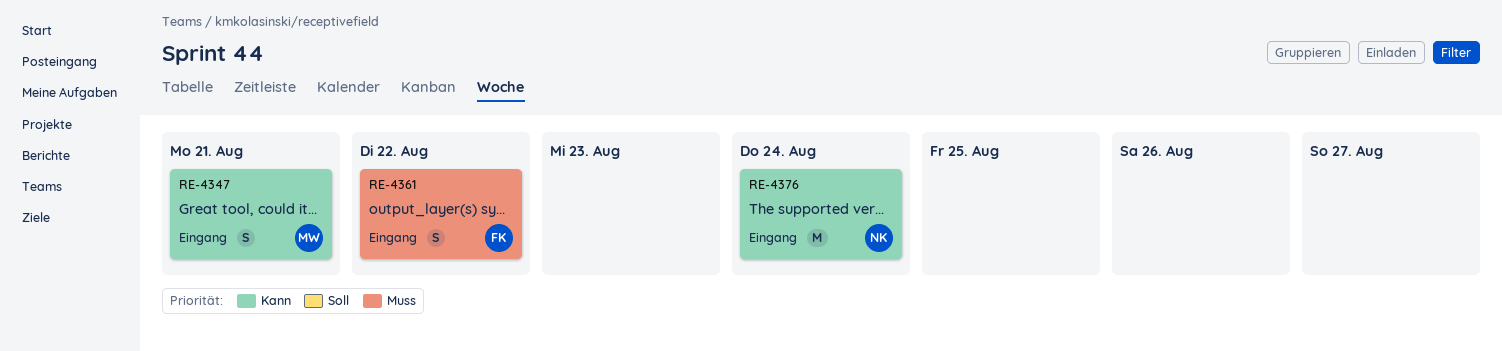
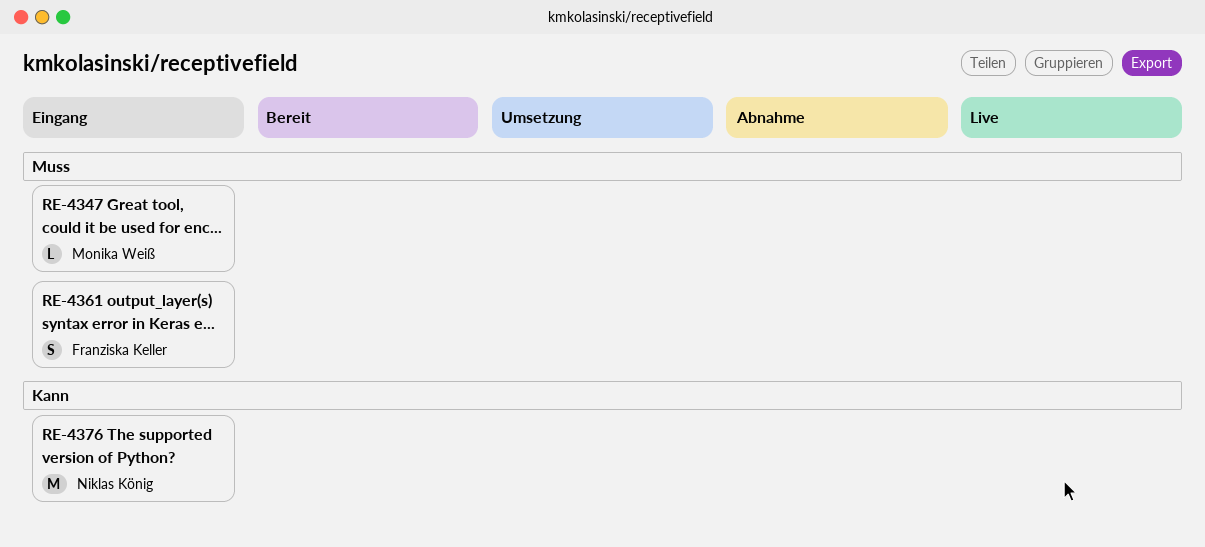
RE-4347, priority: Kann -> Muss
RE-4347, estimate: S -> L

